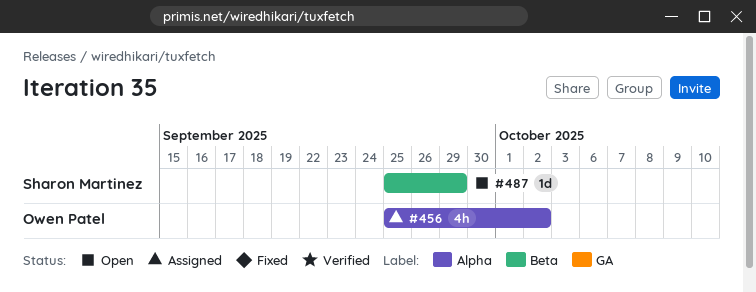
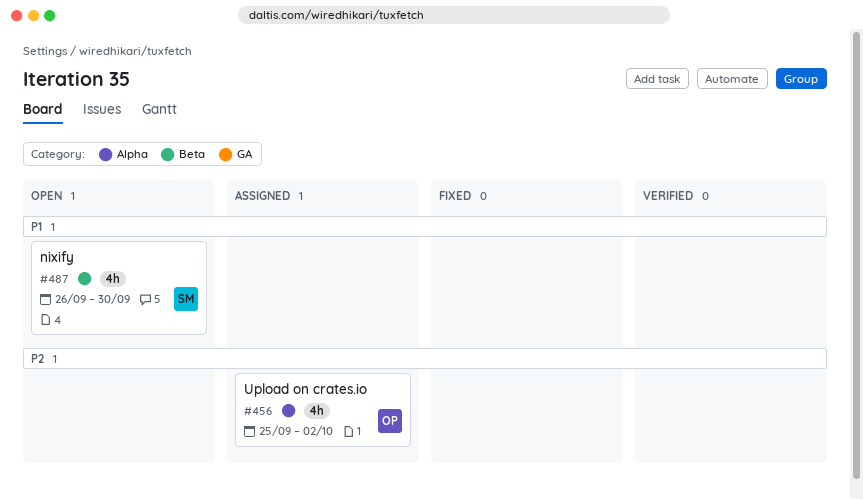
#487, estimate: 1d -> 4h
#487, start: Sep 25 -> Sep 26
#487, due: Sep 29 -> Sep 30

